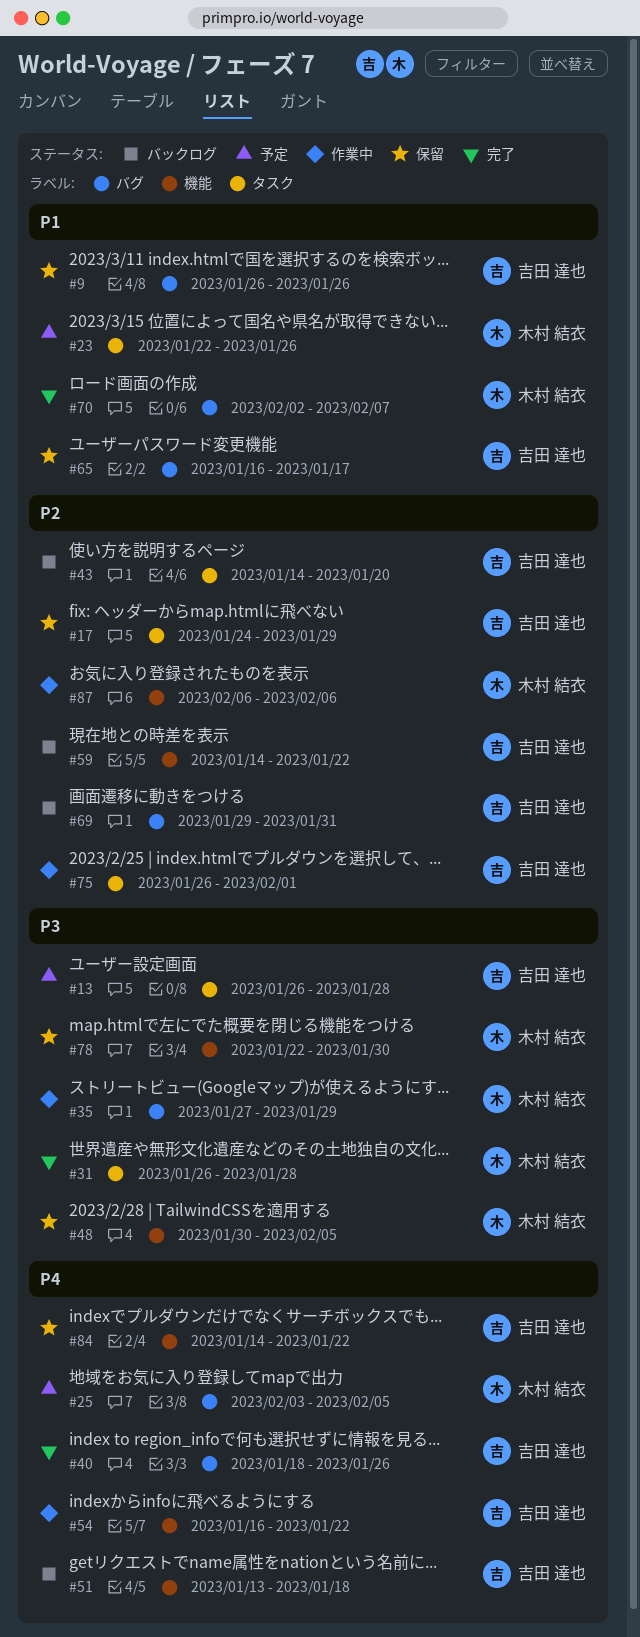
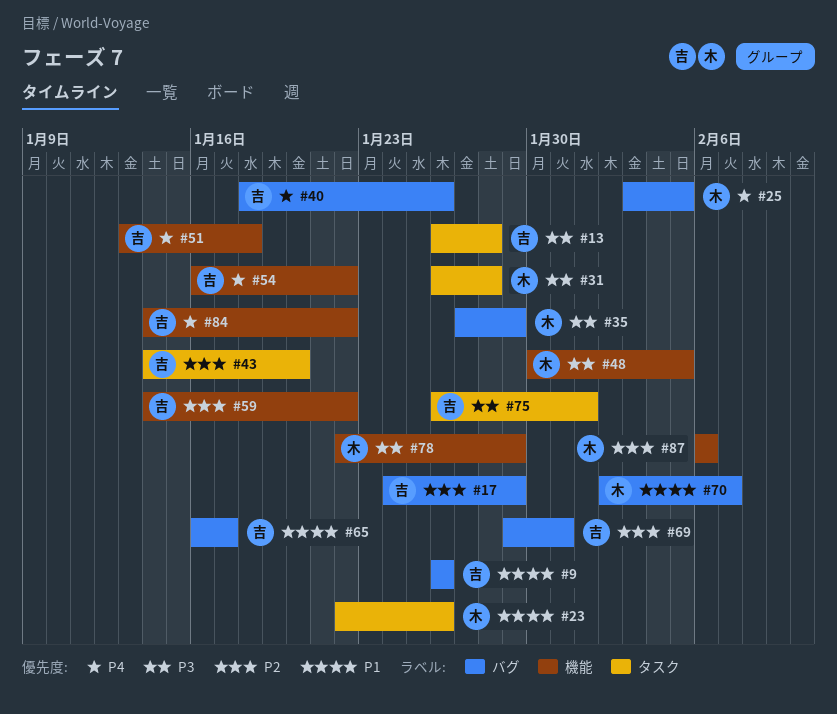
#17, label: タスク -> バグ
#75, priority: P2 -> P3
#78, due: Jan 30 -> Jan 29

